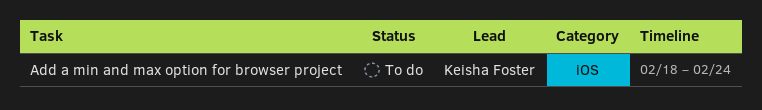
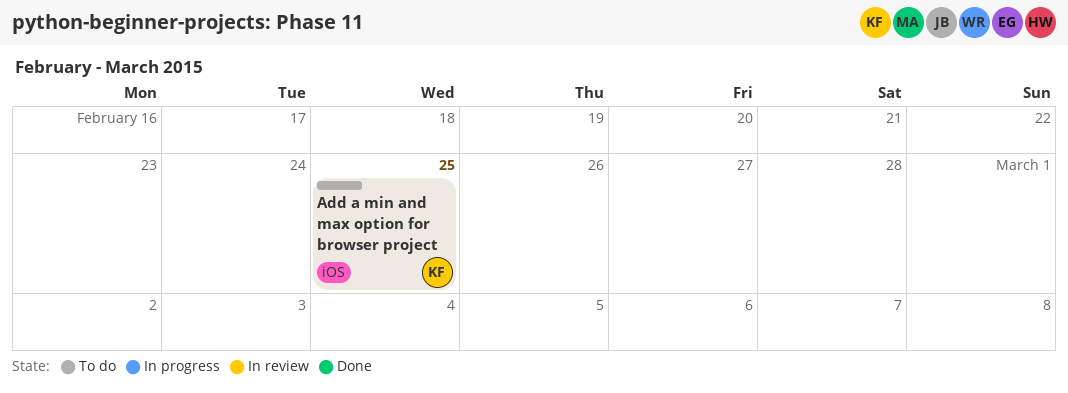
Add a min and max option for browser project, due: Feb 24 -> Feb 25

